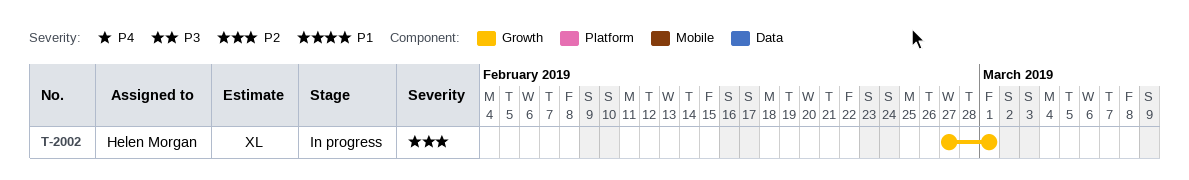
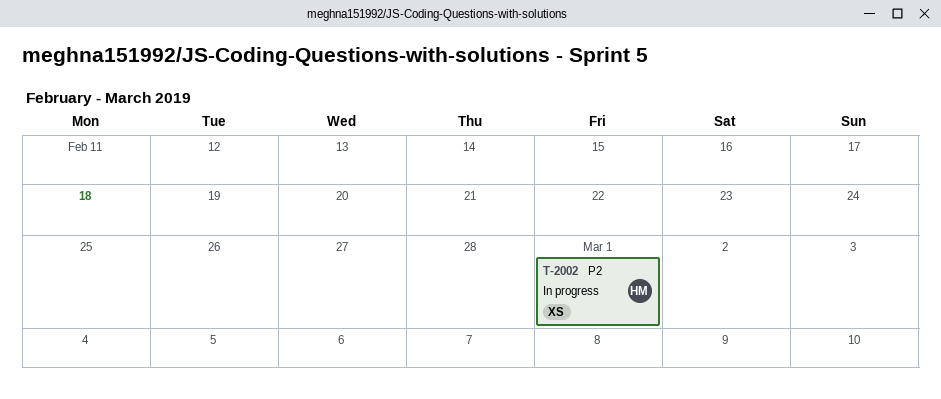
T-2002, estimate: XL -> XS

